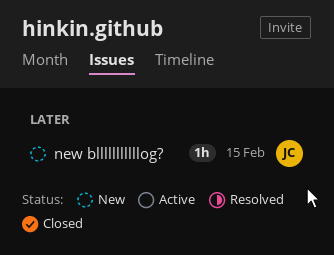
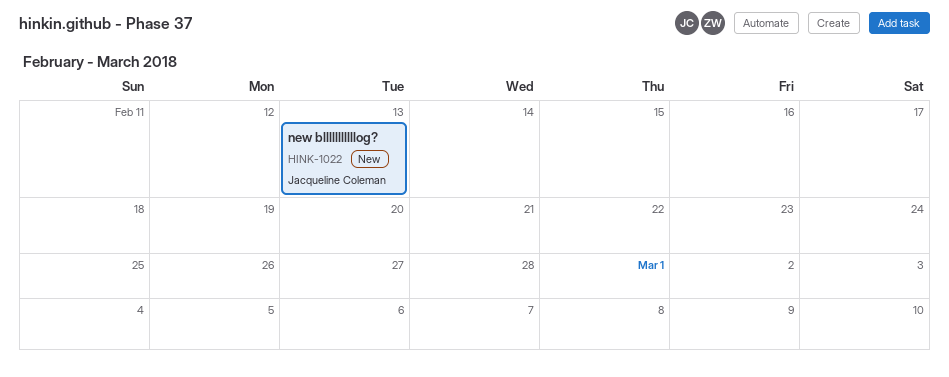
new blllllllllllog?, due: Feb 15 -> Feb 13

